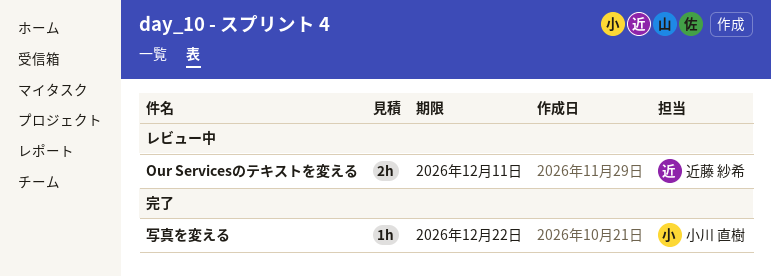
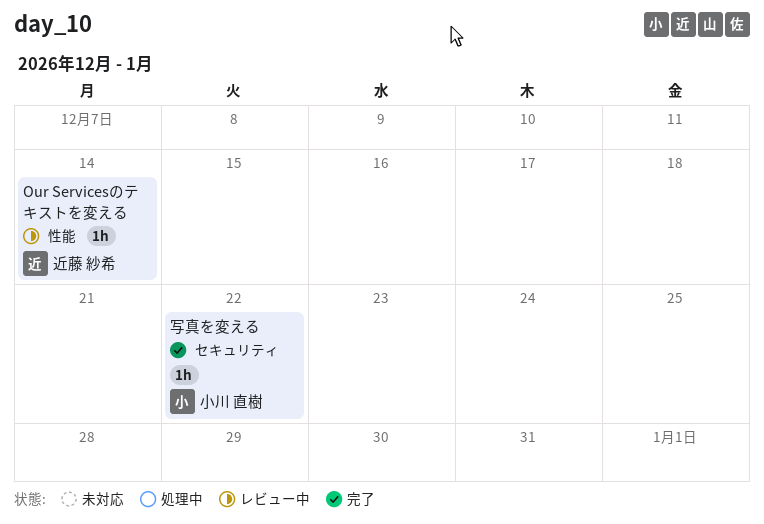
Our Servicesのテキストを変える, estimate: 2h -> 1h
Our Servicesのテキストを変える, due: Dec 11 -> Dec 14

